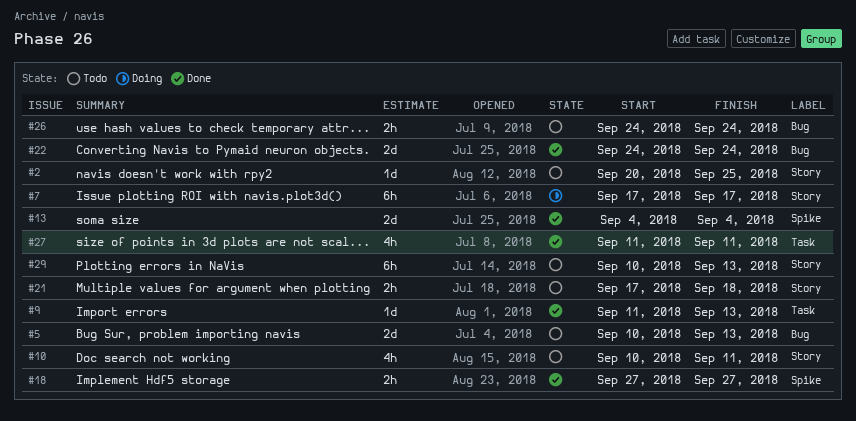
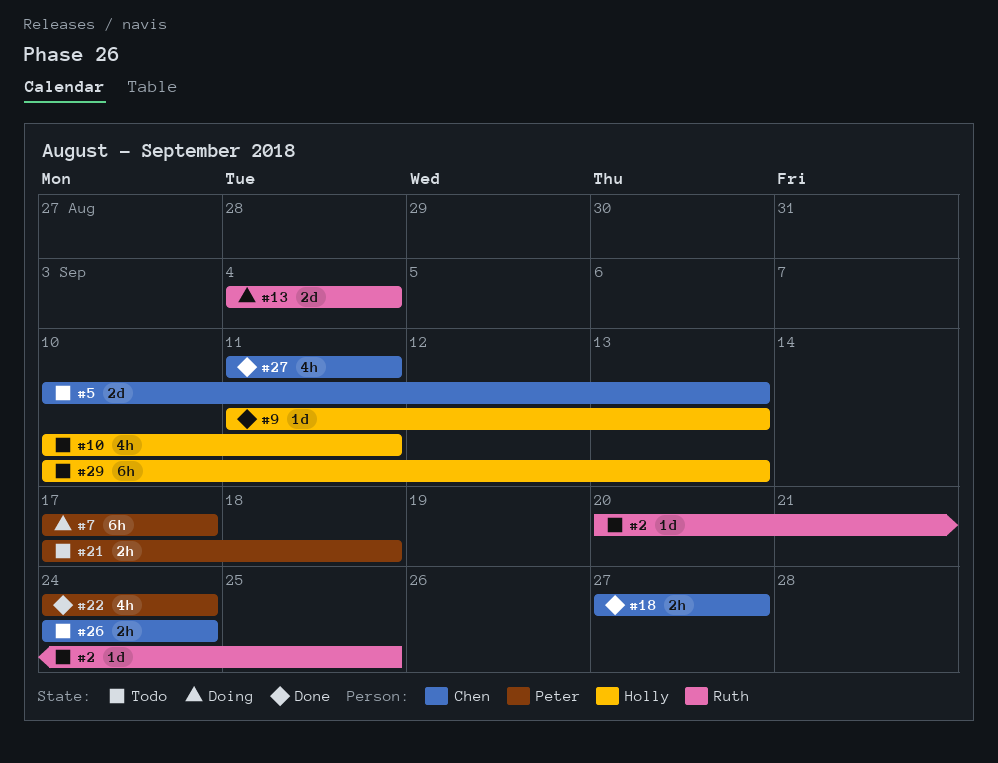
#13, status: Done -> Doing
#22, estimate: 2d -> 4h

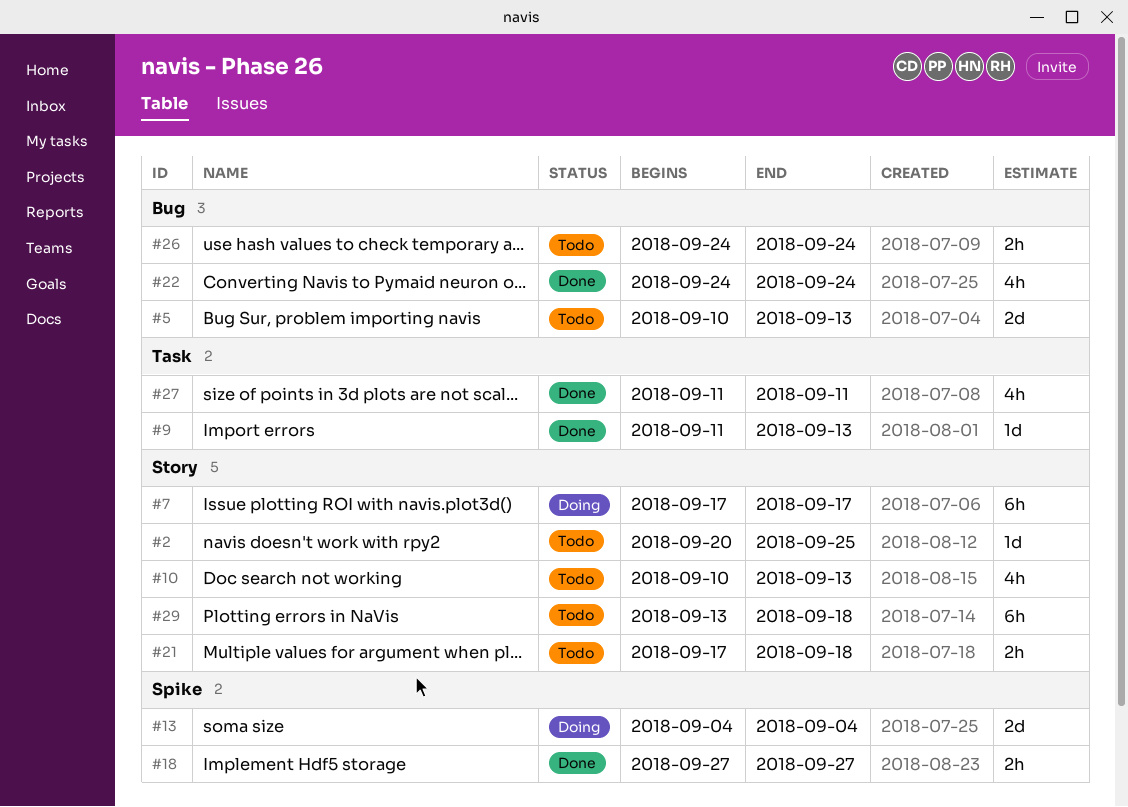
#10, due: Sep 11 -> Sep 13
#29, start: Sep 10 -> Sep 13
#29, due: Sep 13 -> Sep 18

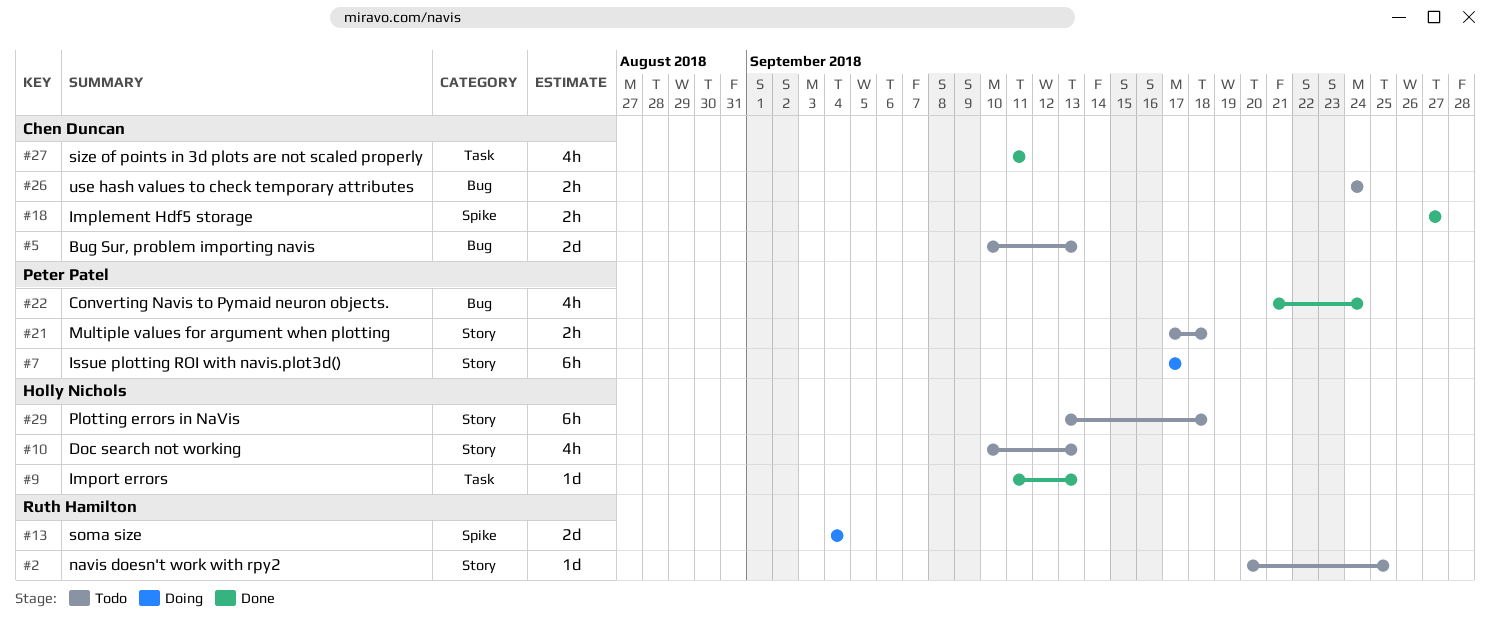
#22, start: Sep 24 -> Sep 21

